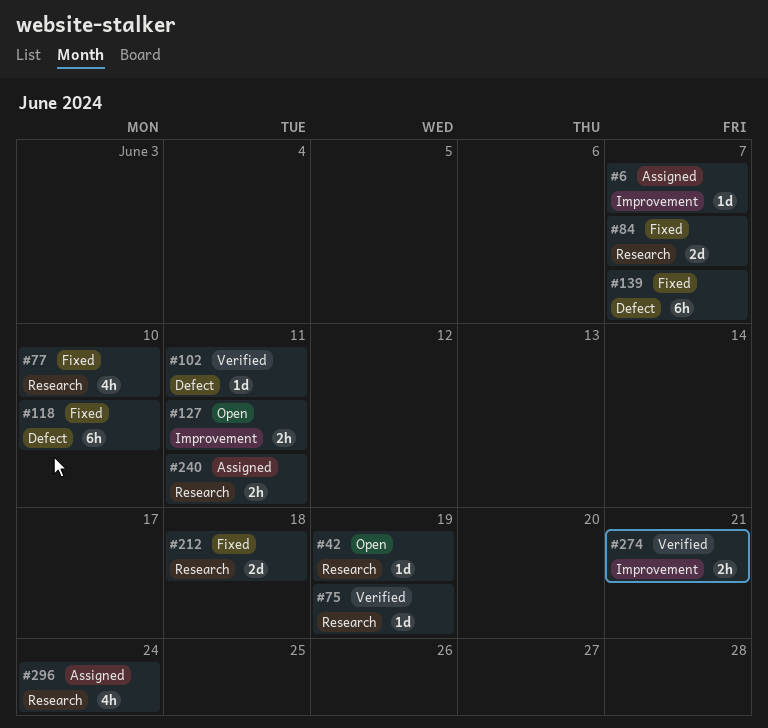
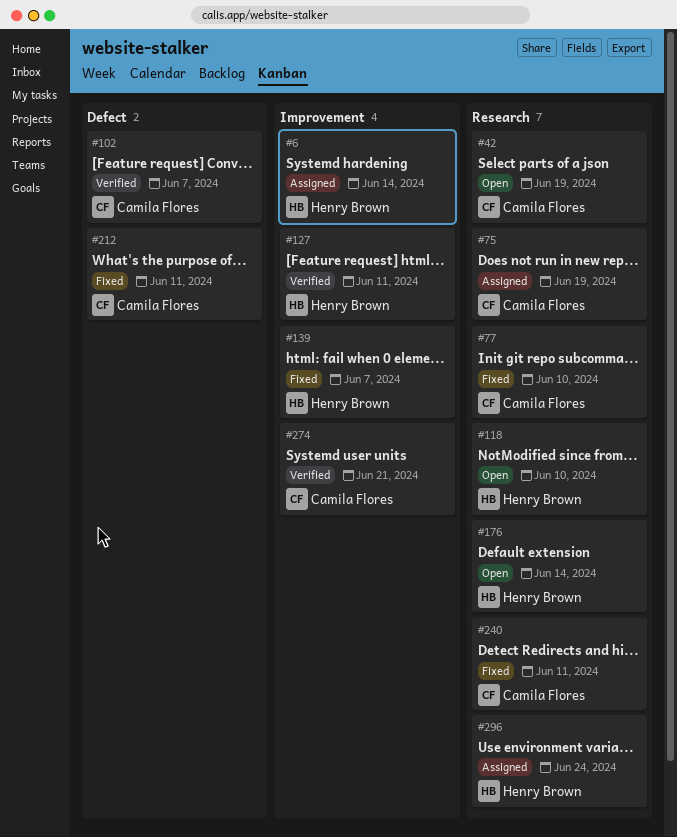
#6, due: Jun 7 -> Jun 14
#75, status: Verified -> Assigned
#84: present -> none
#102, due: Jun 11 -> Jun 7
#118, status: Fixed -> Open
#118, label: Defect -> Research
#127, status: Open -> Verified
#139, label: Defect -> Improvement
#176: none -> present
#212, label: Research -> Defect
#212, due: Jun 18 -> Jun 11
#240, status: Assigned -> Fixed

